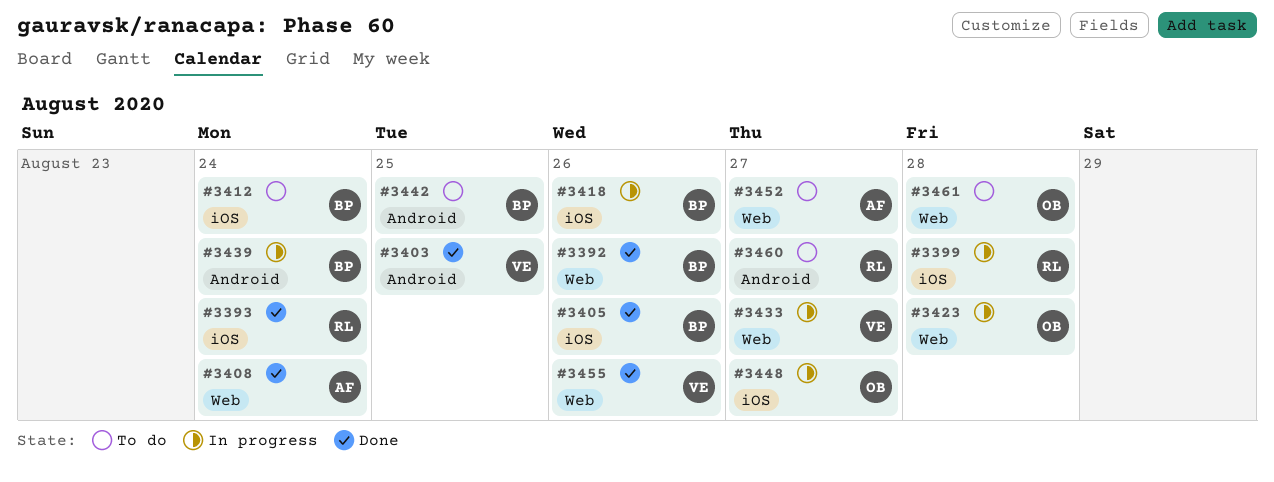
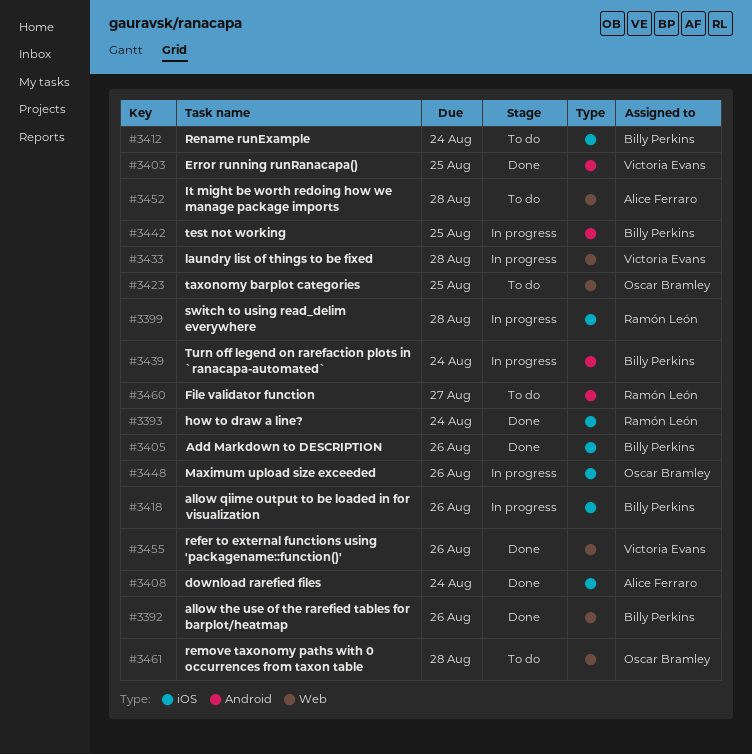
#3408, label: Web -> iOS
#3423, status: In progress -> To do
#3423, due: Aug 28 -> Aug 25
#3433, due: Aug 27 -> Aug 28
#3442, status: To do -> In progress
#3448, due: Aug 27 -> Aug 26
#3452, due: Aug 27 -> Aug 28

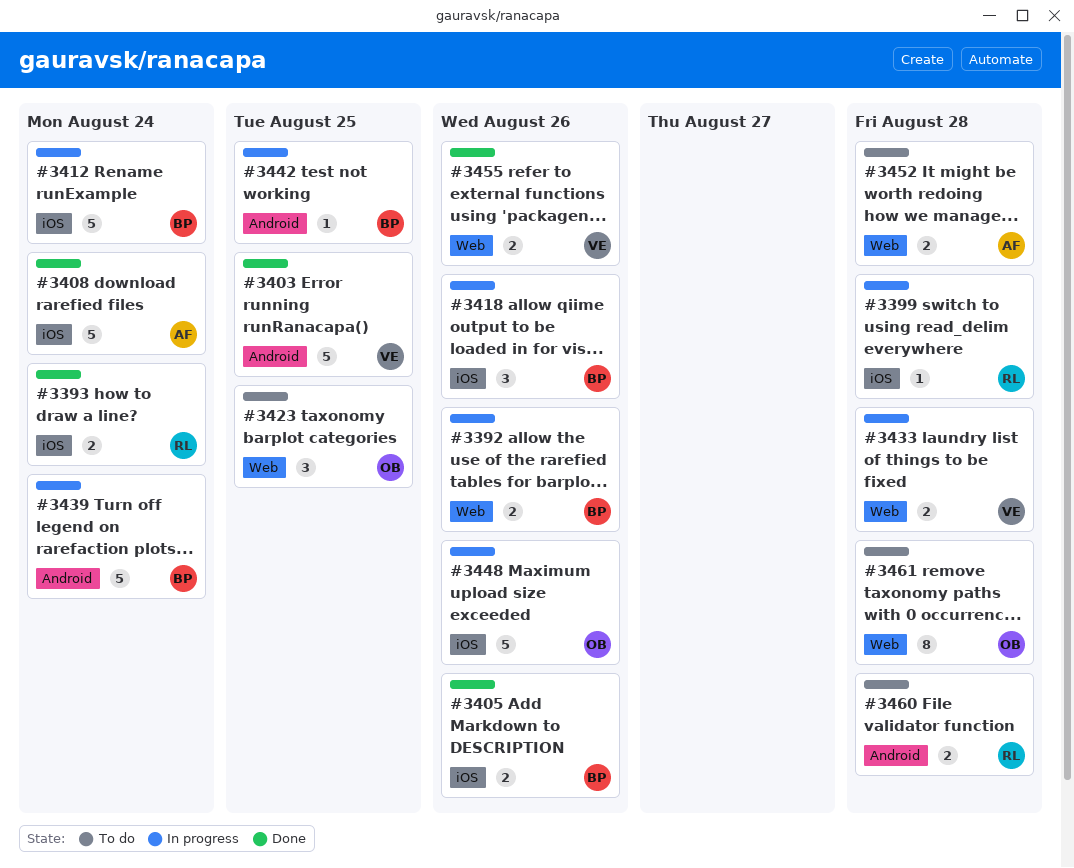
#3392, status: Done -> In progress
#3412, status: To do -> In progress
#3460, due: Aug 27 -> Aug 28

